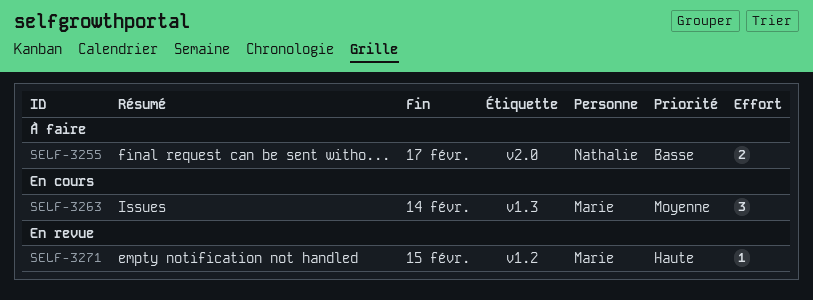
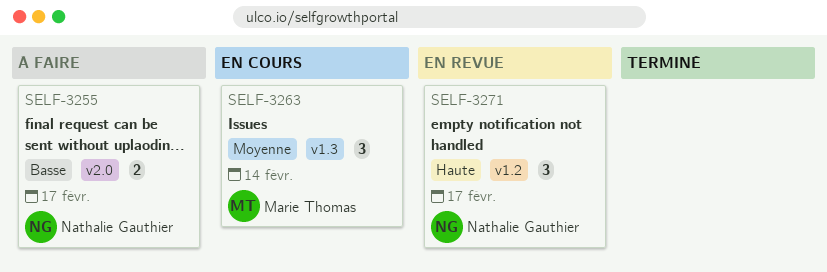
SELF-3271, owner: Marie Thomas -> Nathalie Gauthier
SELF-3271, estimate: 1 -> 3
SELF-3271, due: Feb 15 -> Feb 17

